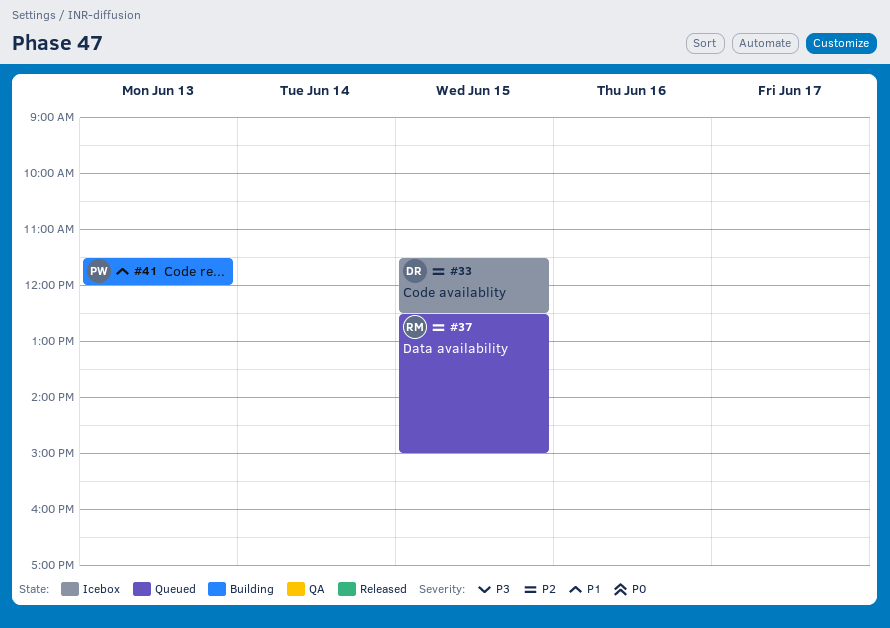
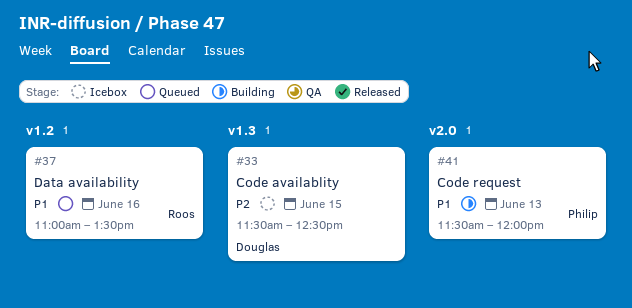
#37, priority: P2 -> P1
#37, day: Jun 15 -> Jun 16
#37, begins: 12:30 -> 11:00
#37, ends: 15:00 -> 13:30

